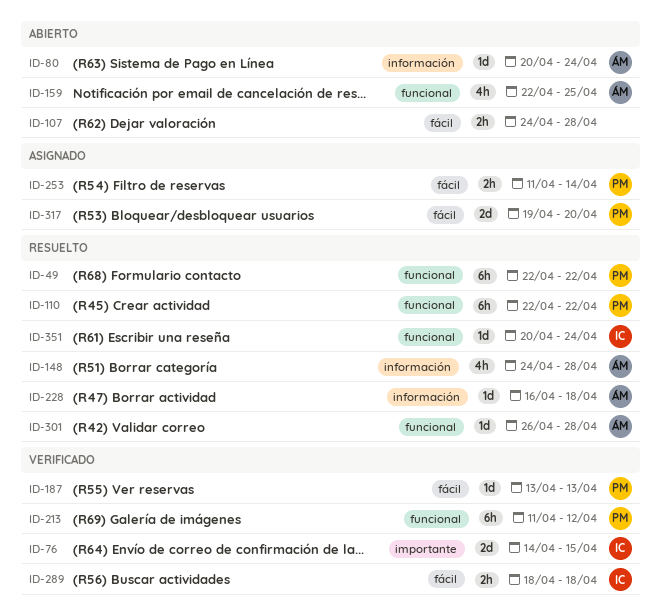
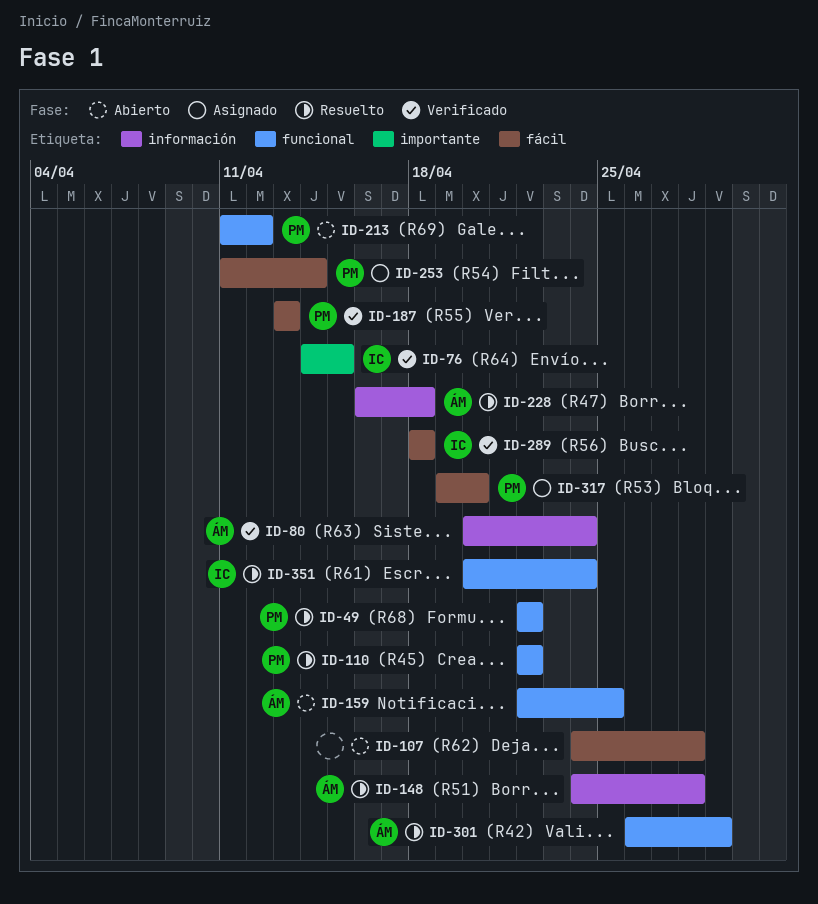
ID-80, status: Abierto -> Verificado
ID-213, status: Verificado -> Abierto
ID-301, due: Apr 28 -> Apr 29

